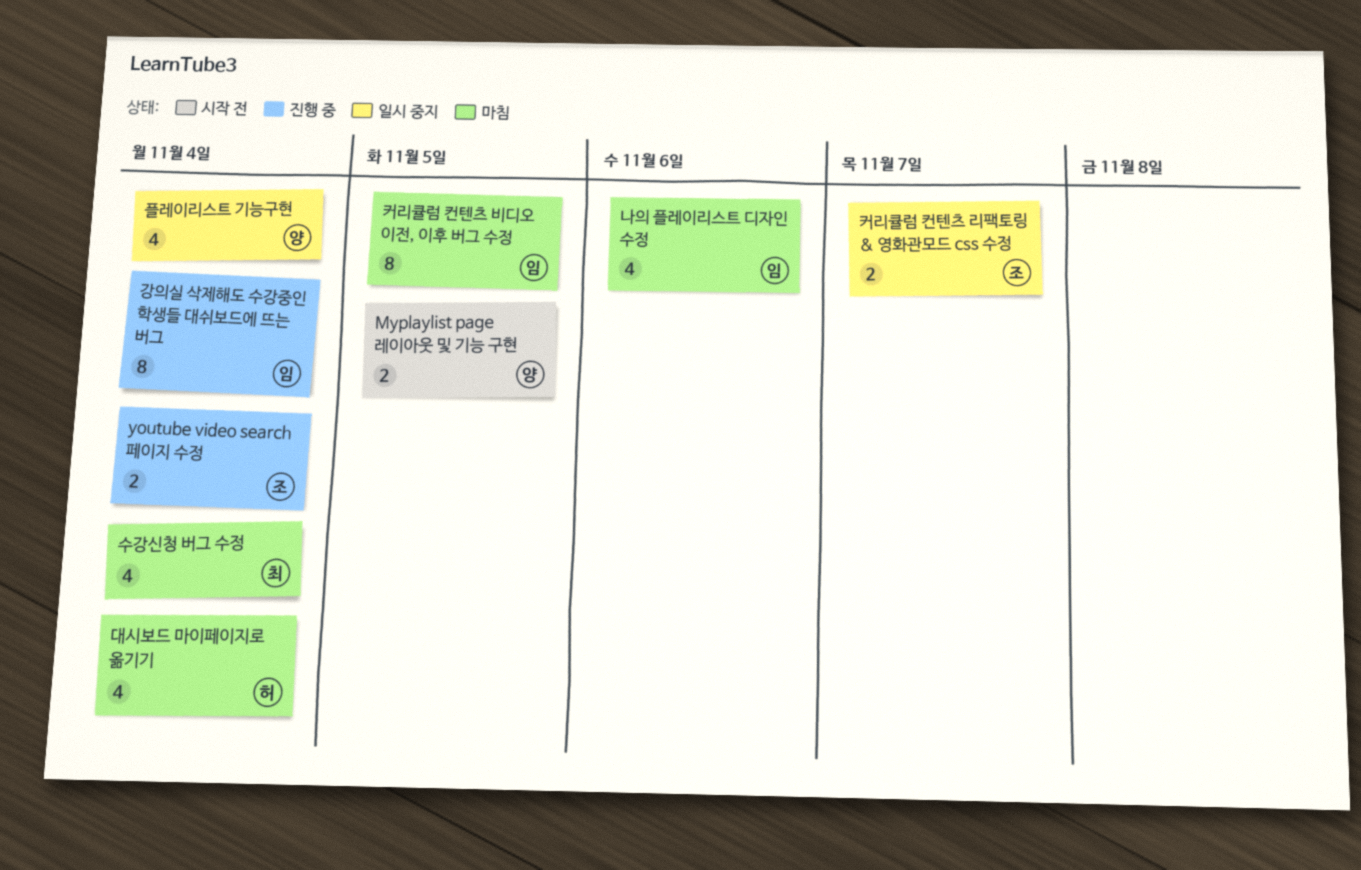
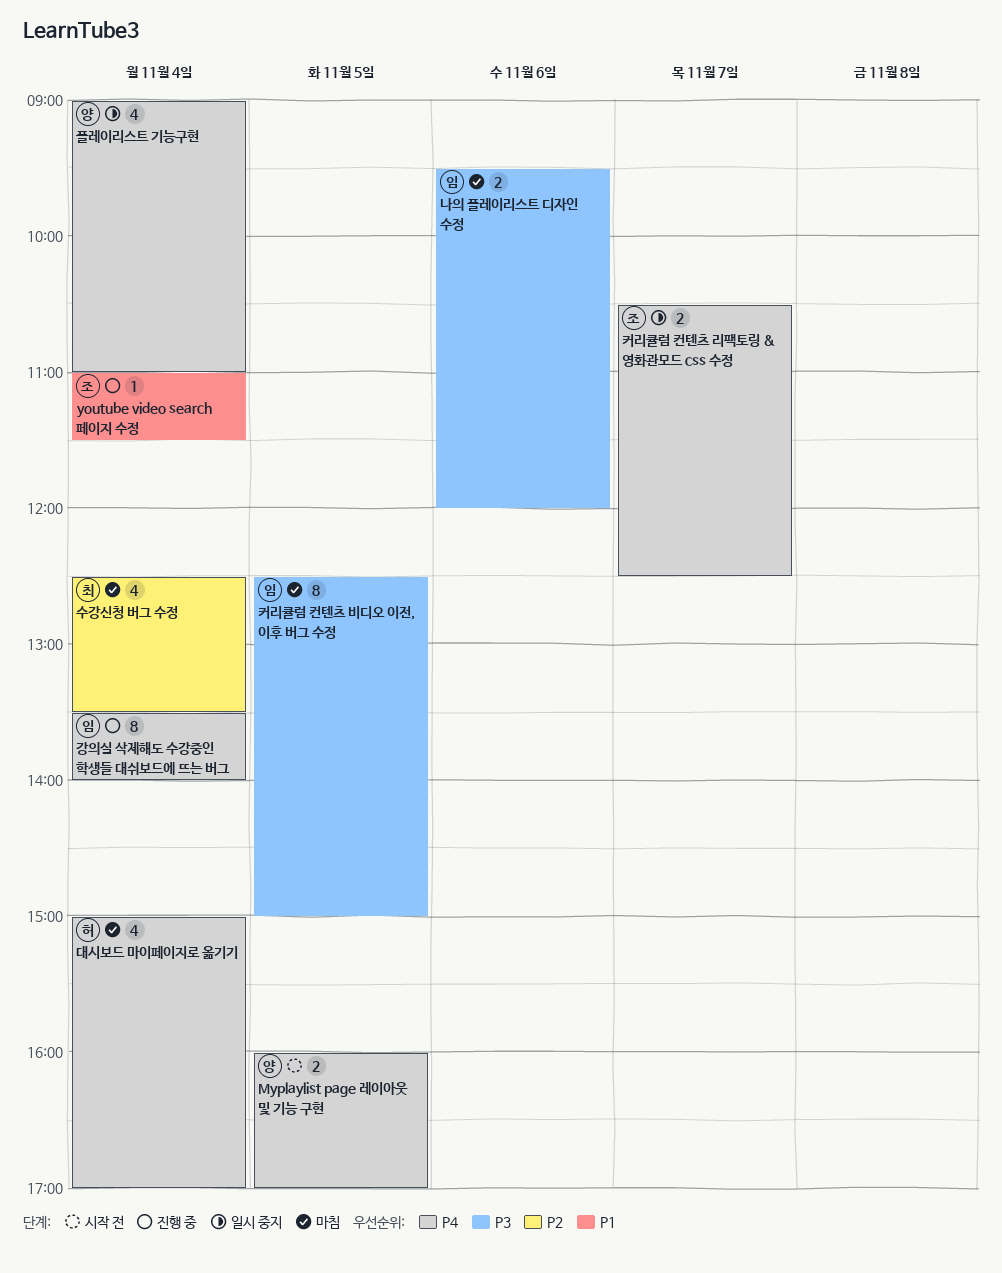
youtube video search 페이지 수정, estimate: 2 -> 1
나의 플레이리스트 디자인 수정, estimate: 4 -> 2

